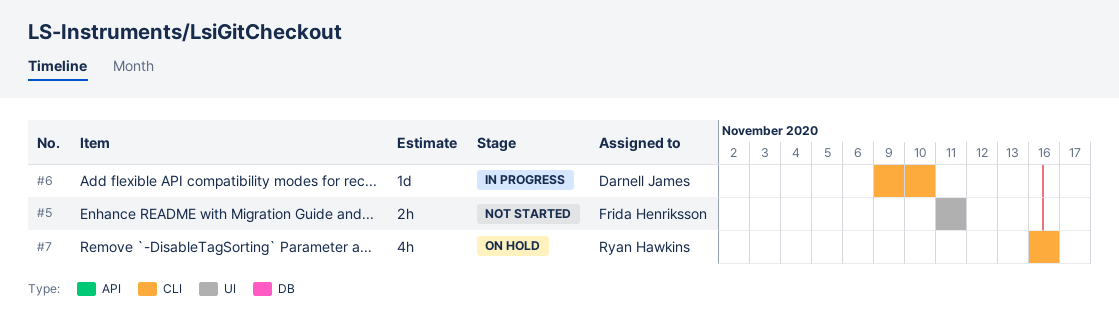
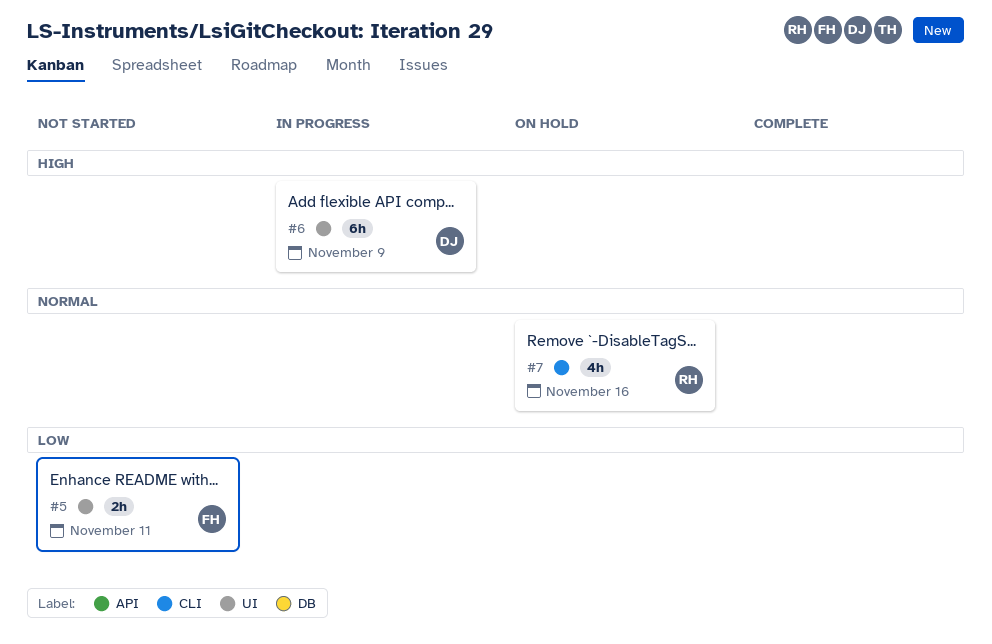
#6, label: CLI -> UI
#6, estimate: 1d -> 6h
#6, due: Nov 10 -> Nov 9

